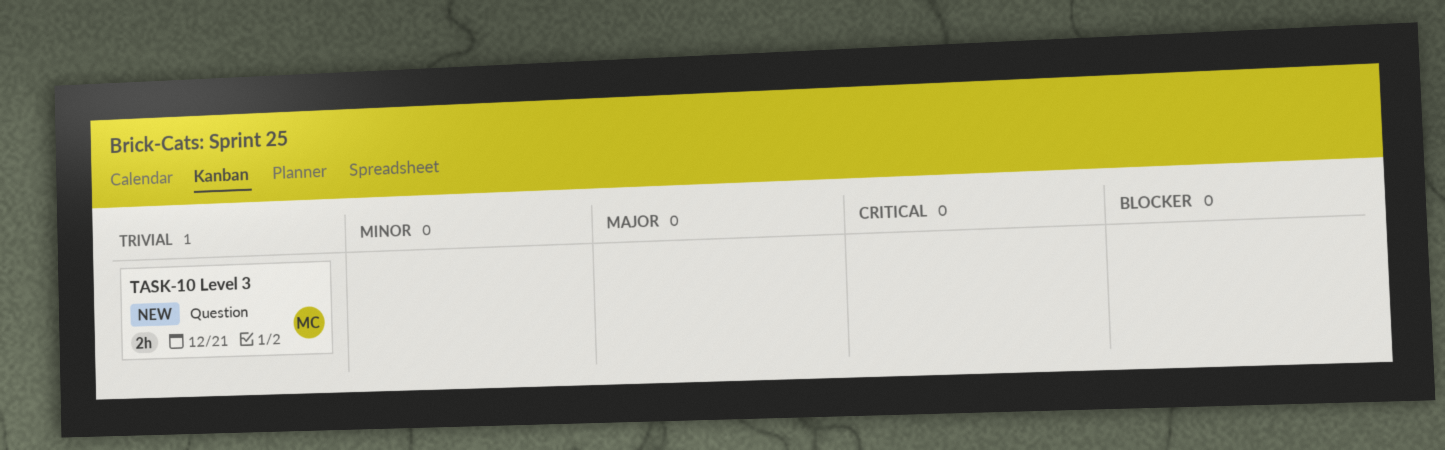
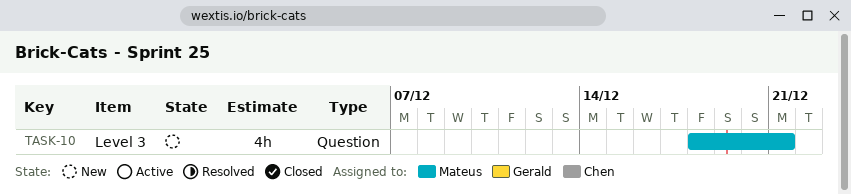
TASK-10, estimate: 2h -> 4h

